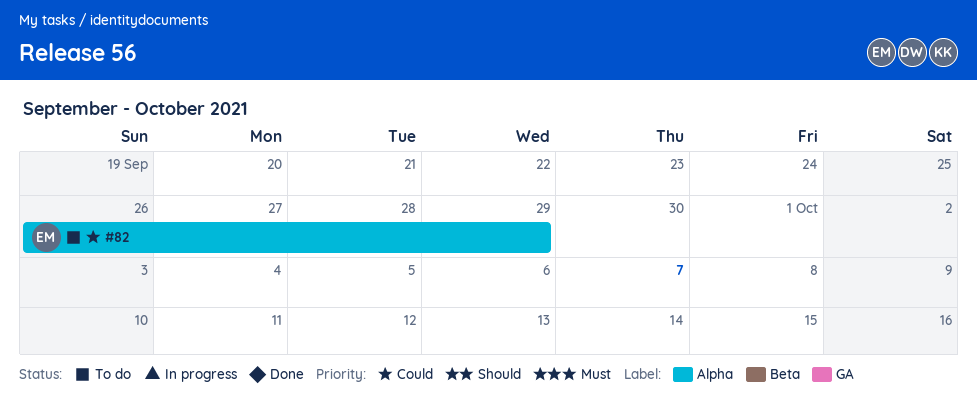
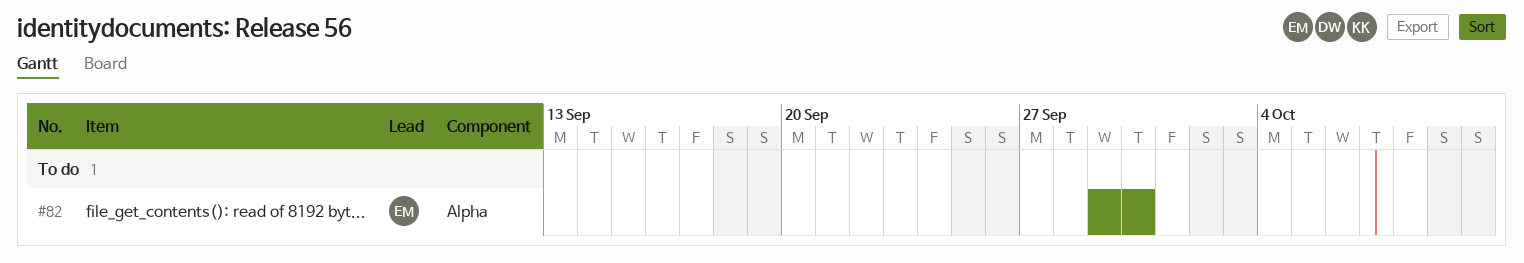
#82, start: Sep 26 -> Sep 29
#82, due: Sep 29 -> Sep 30

